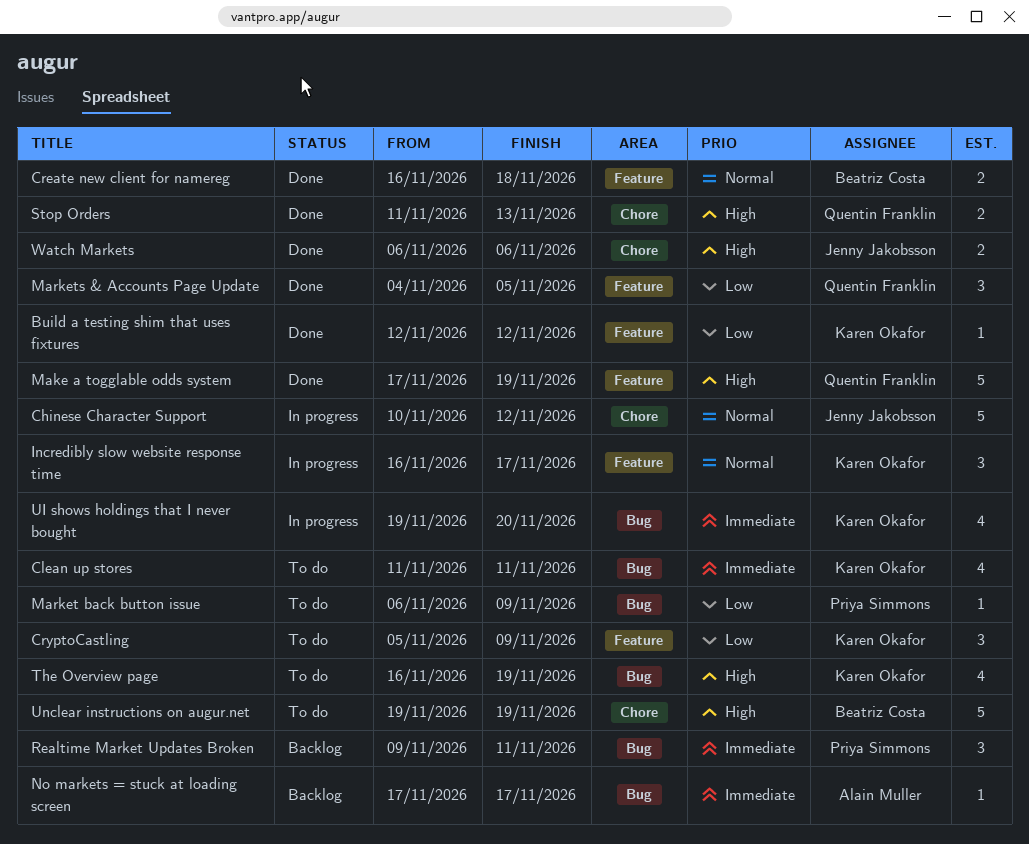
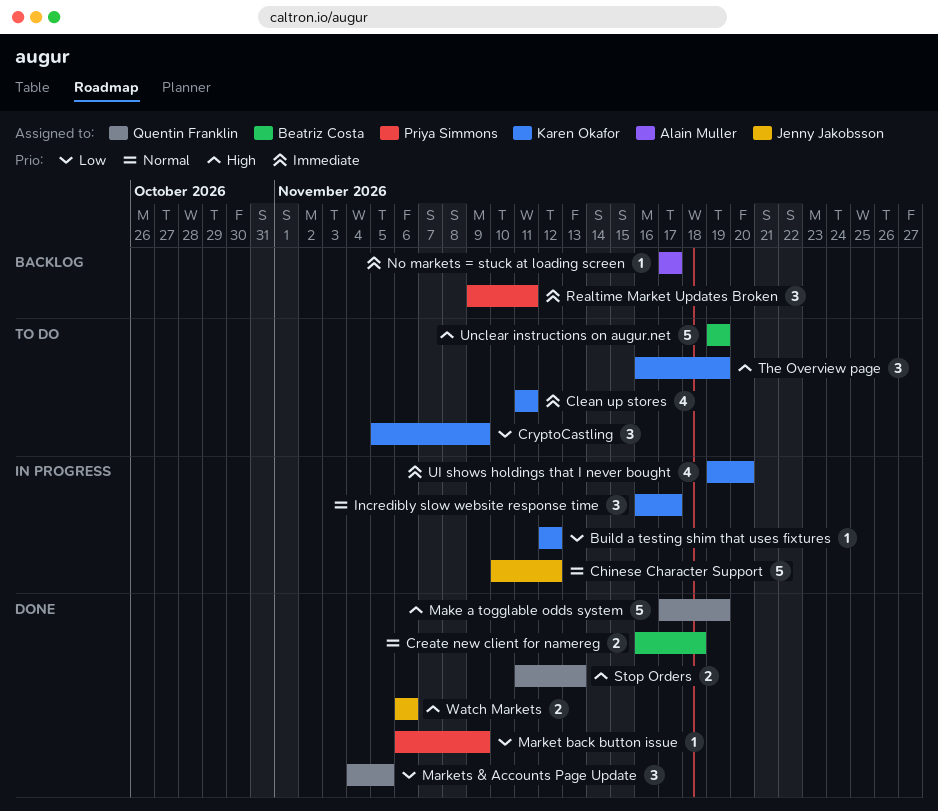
Build a testing shim that uses fixtures, status: Done -> In progress
Market back button issue, status: To do -> Done
The Overview page, estimate: 4 -> 3

